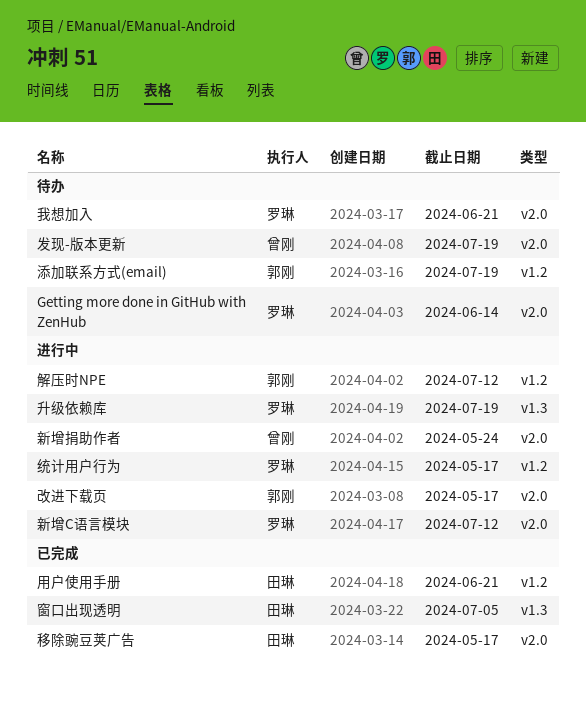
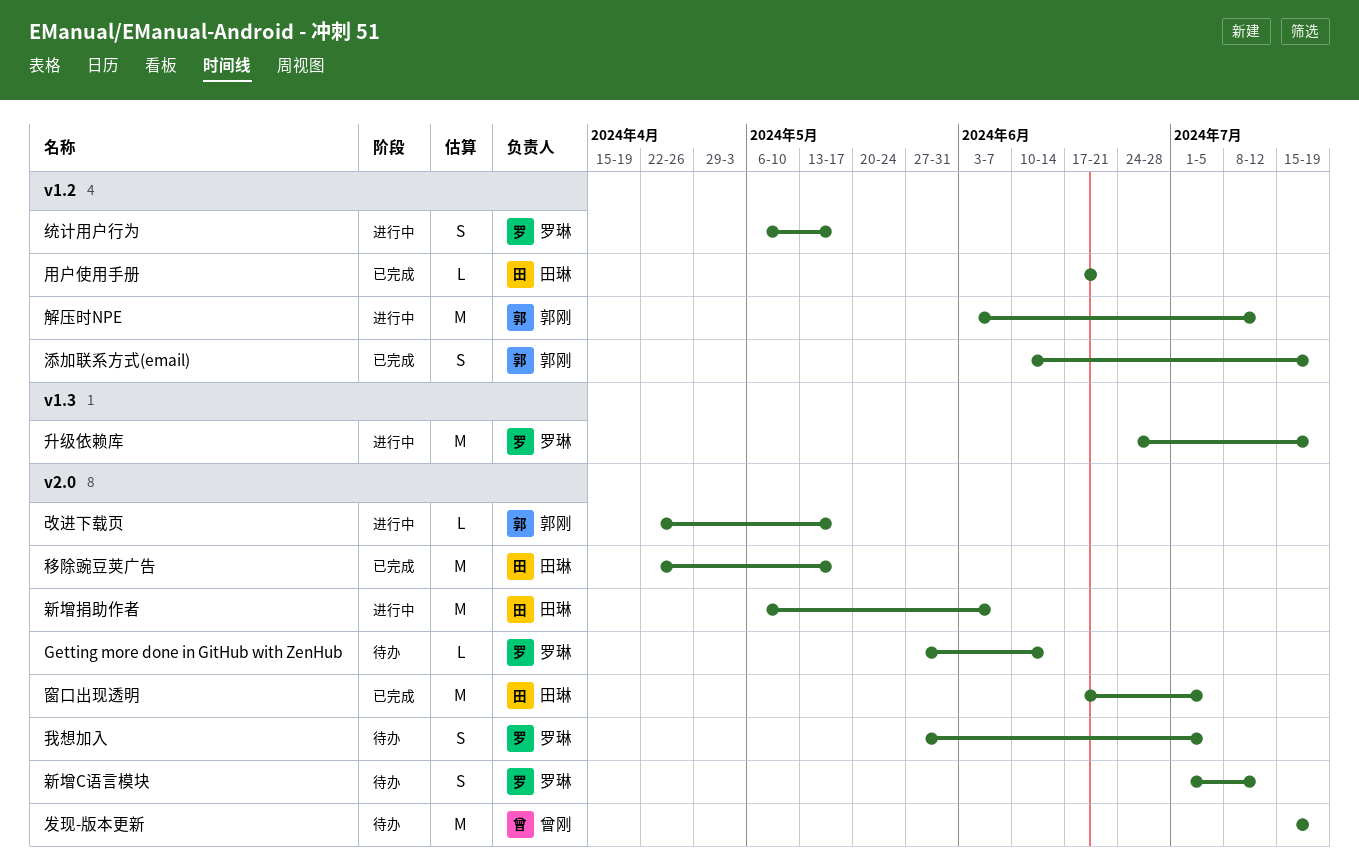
我想加入, due: Jun 21 -> Jul 5
新增C语言模块, status: 进行中 -> 待办
新增捐助作者, owner: 曾刚 -> 田琳
新增捐助作者, due: May 24 -> Jun 7
添加联系方式(email), status: 待办 -> 已完成
窗口出现透明, label: v1.3 -> v2.0

